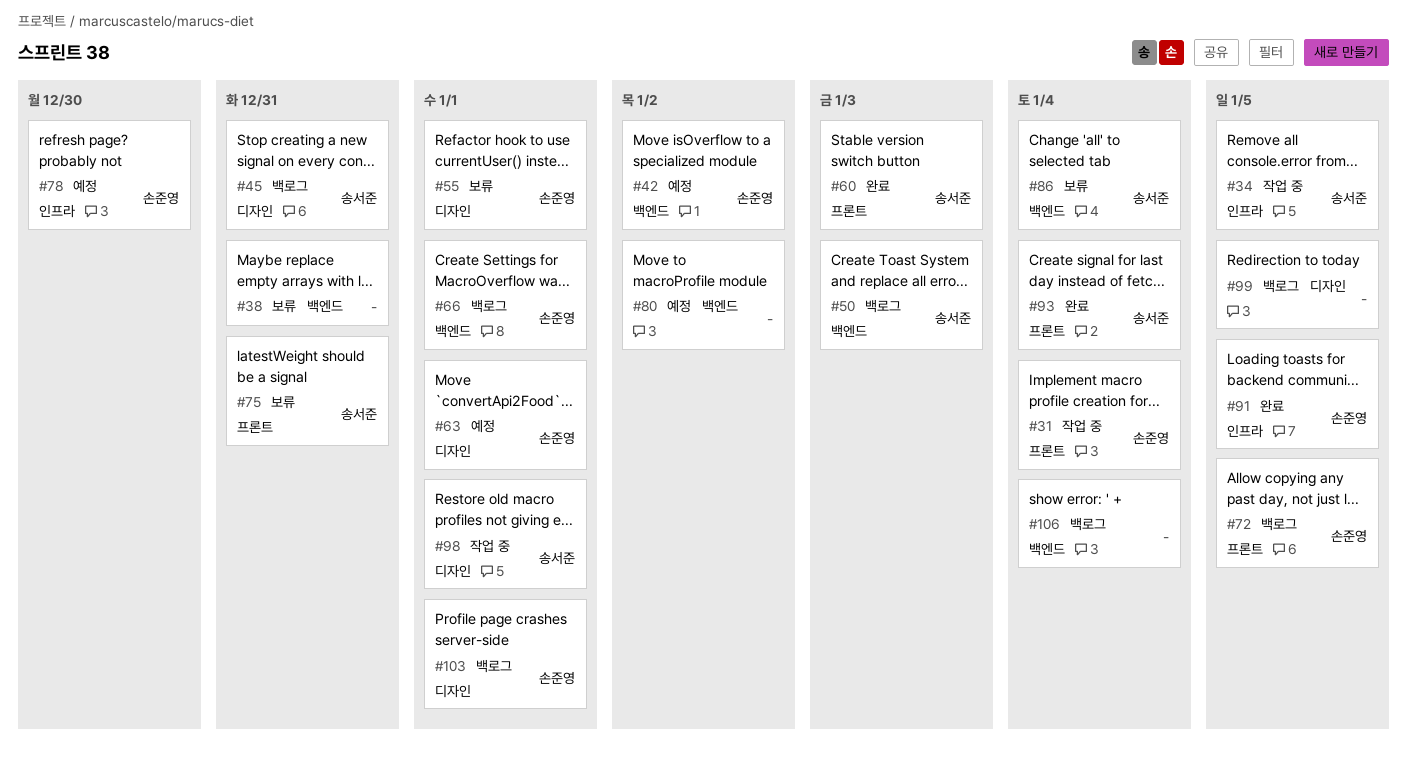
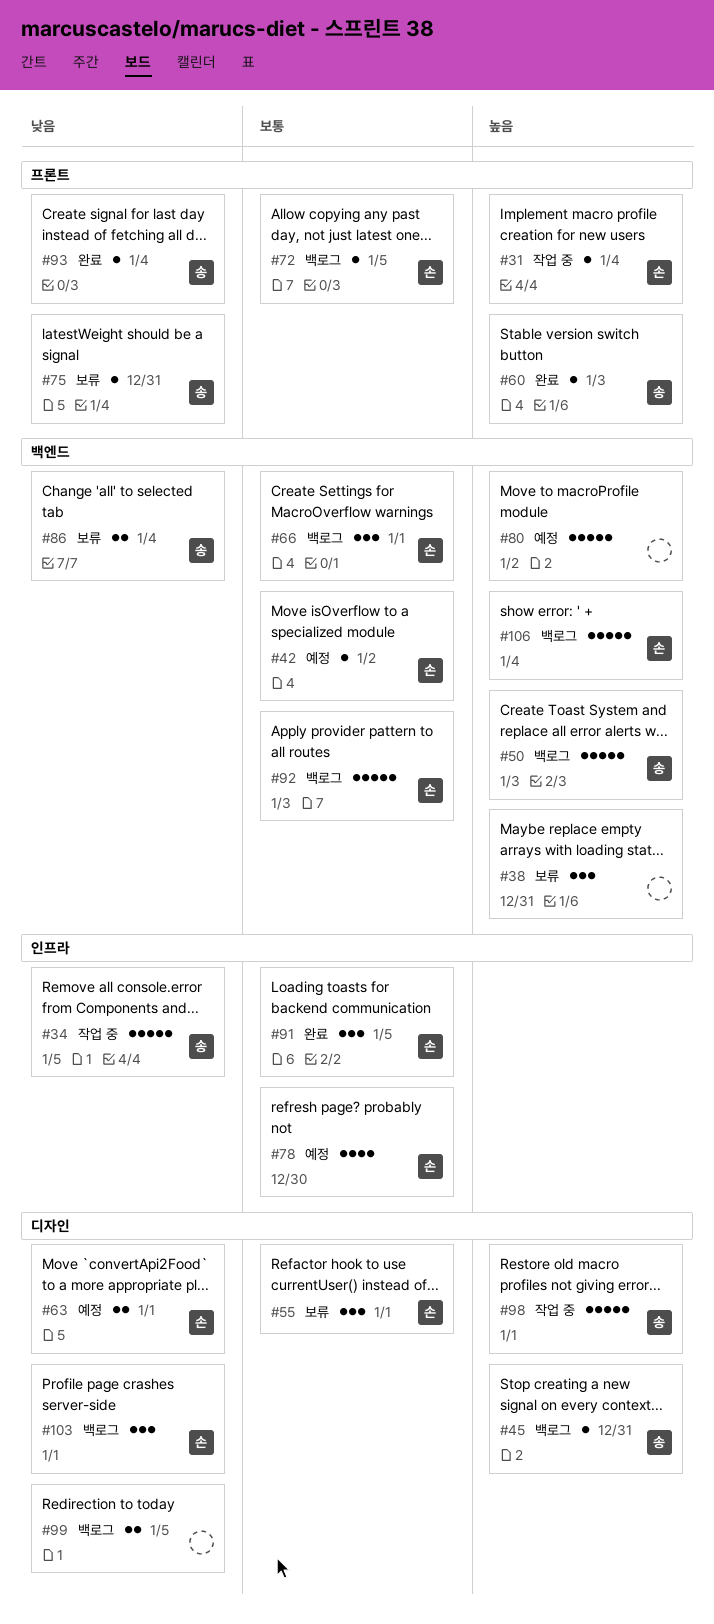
#92: none -> present
#106, owner: none -> 손준영

